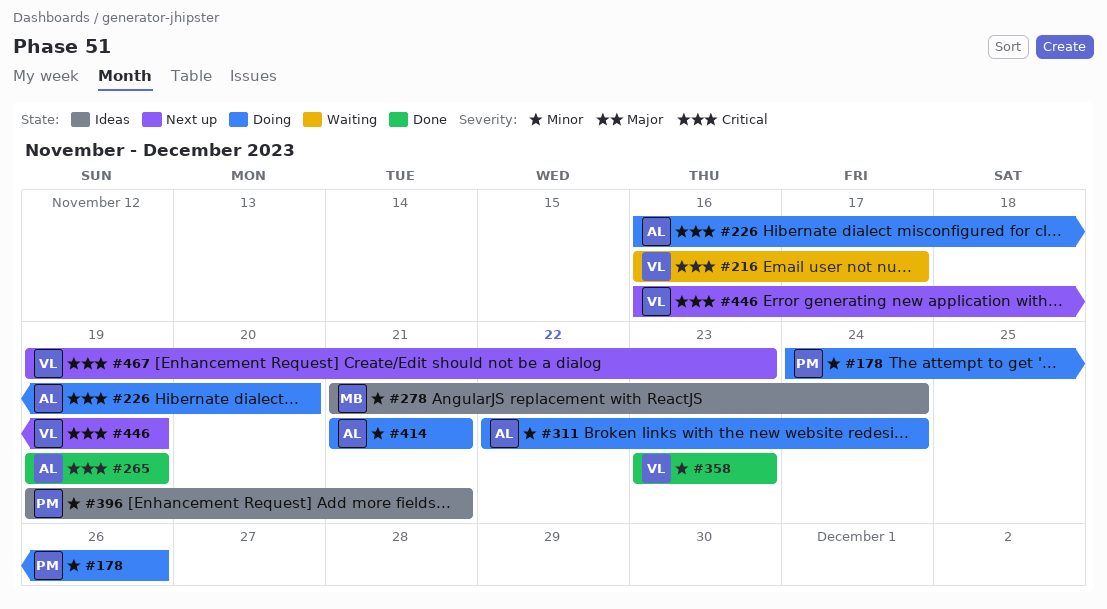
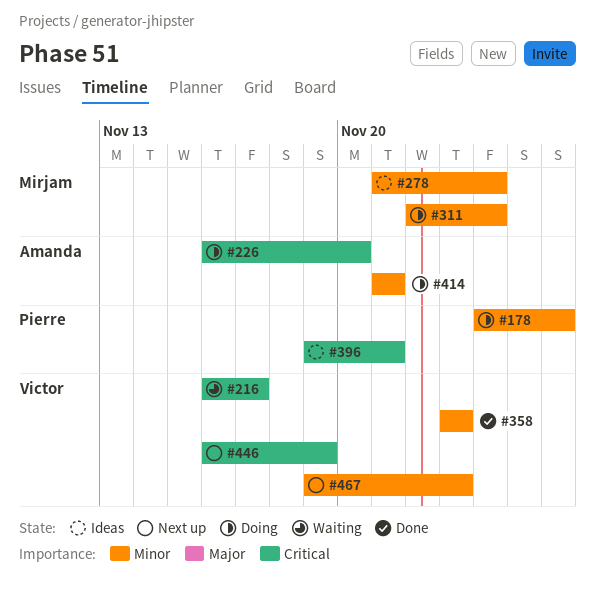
#265: present -> none
#311, owner: Amanda -> Mirjam
#396, priority: Minor -> Critical
#467, priority: Critical -> Minor

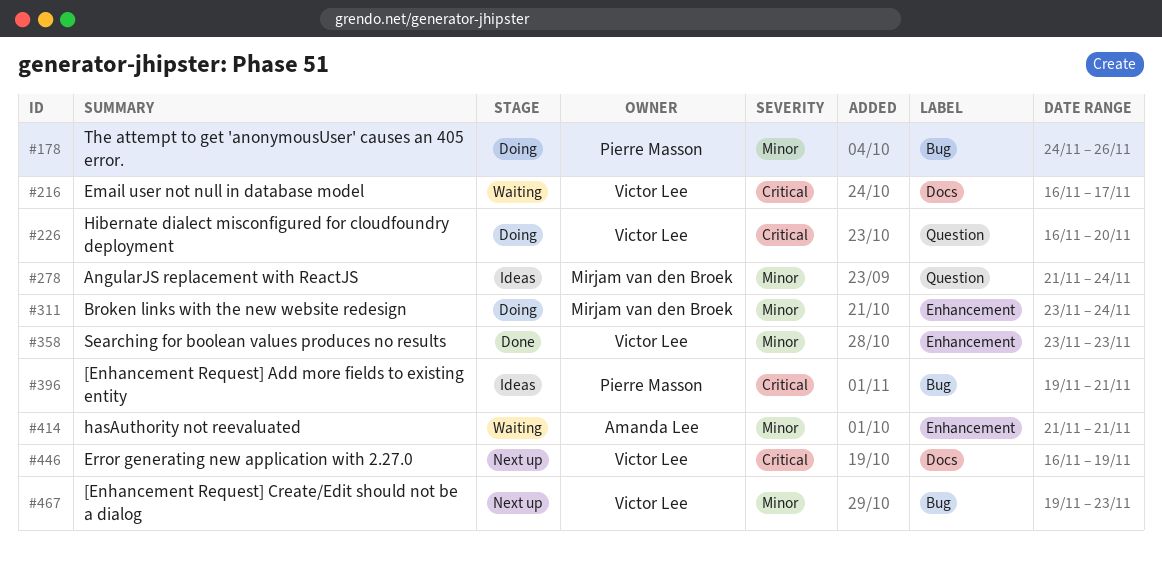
#226, owner: Amanda Lee -> Victor Lee
#311, start: Nov 22 -> Nov 23
#414, status: Doing -> Waiting

